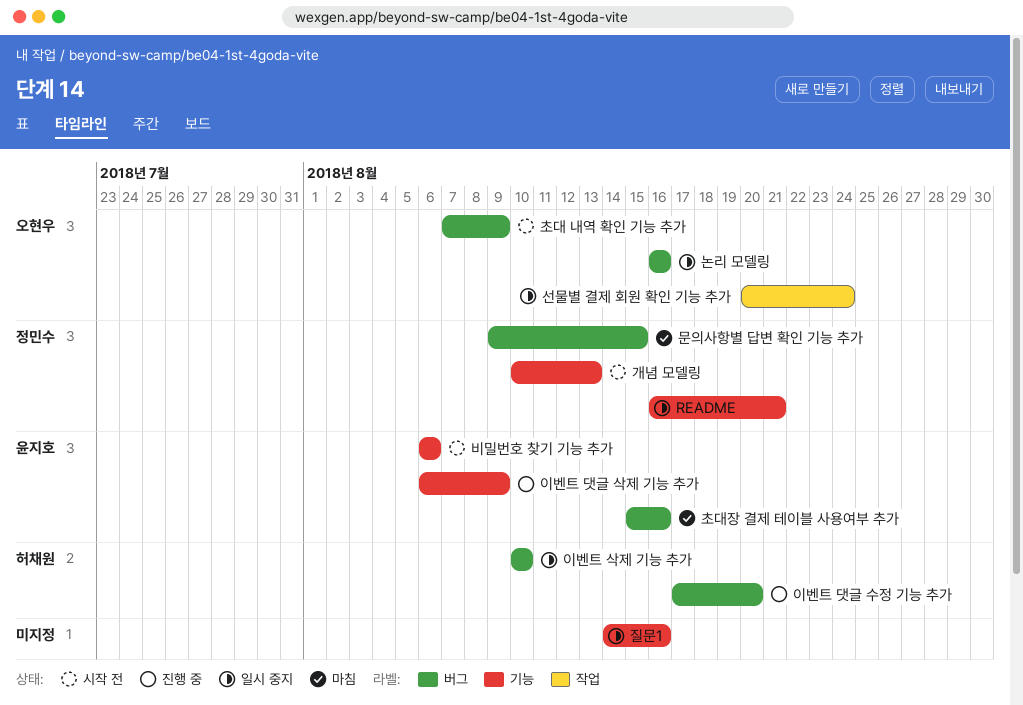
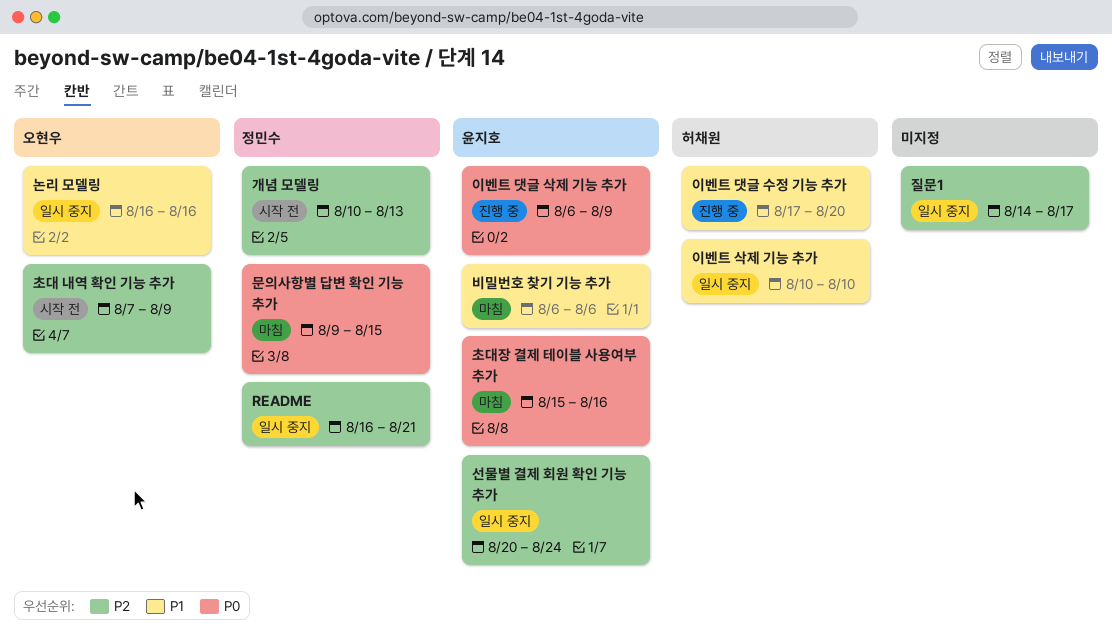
비밀번호 찾기 기능 추가, status: 시작 전 -> 마침
선물별 결제 회원 확인 기능 추가, owner: 오현우 -> 윤지호
질문1, due: Aug 16 -> Aug 17

